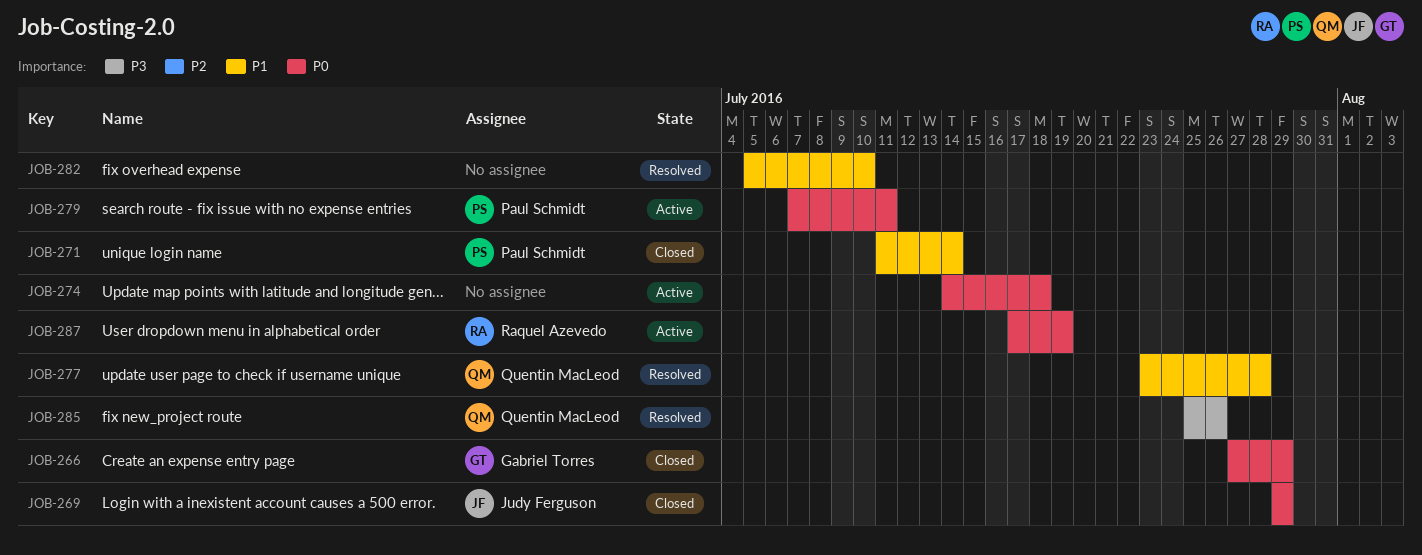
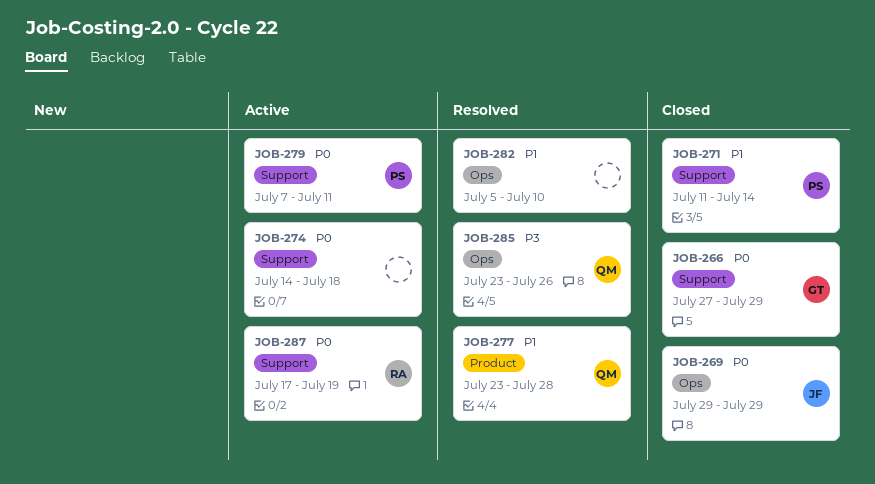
JOB-285, start: Jul 25 -> Jul 23

